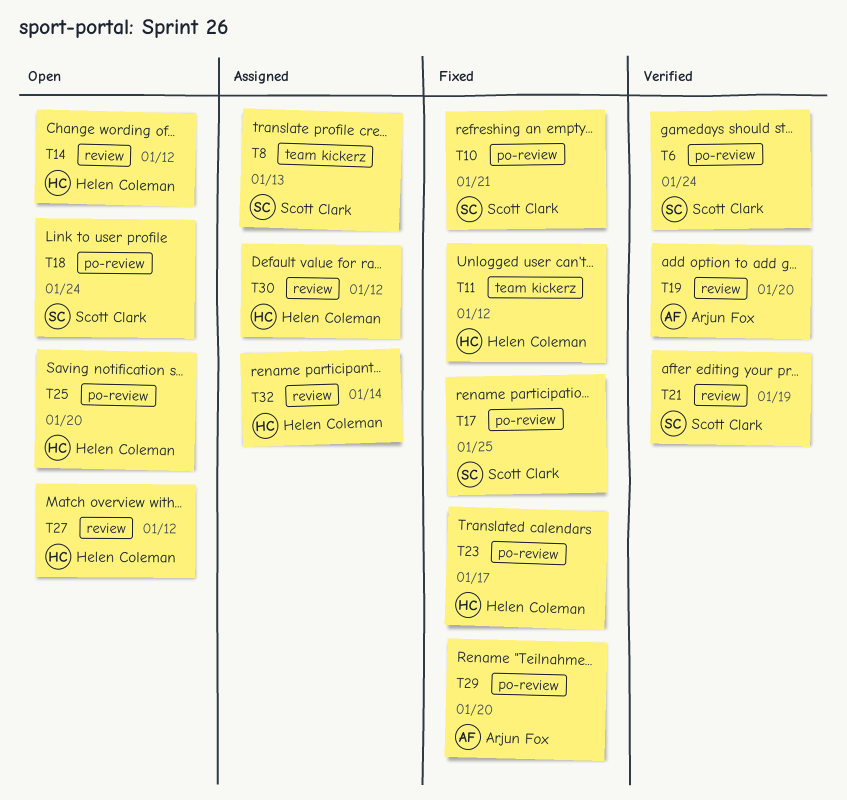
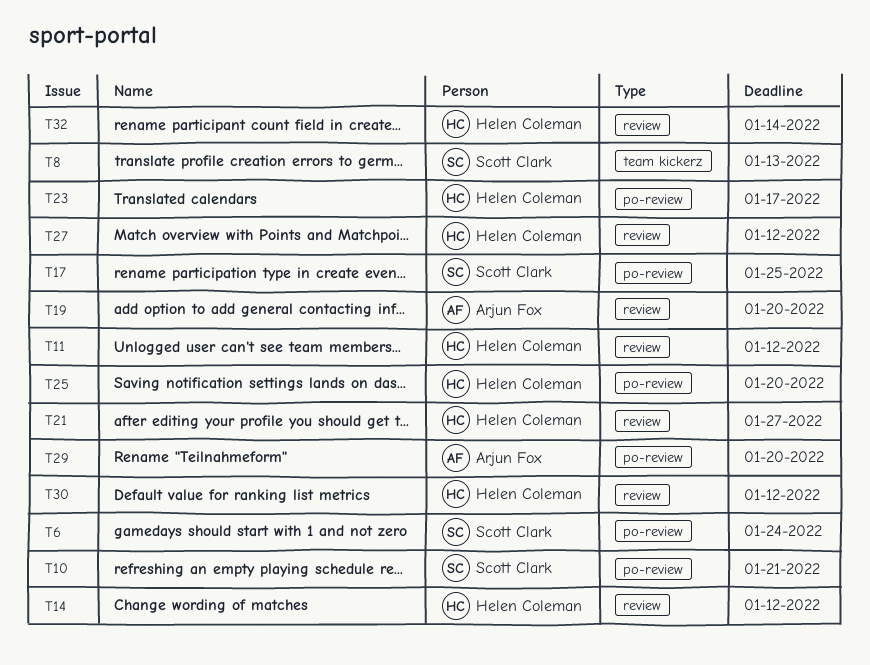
T11, label: team kickerz -> review
T18: present -> none
T21, owner: Scott Clark -> Helen Coleman
T21, due: Jan 19 -> Jan 27

